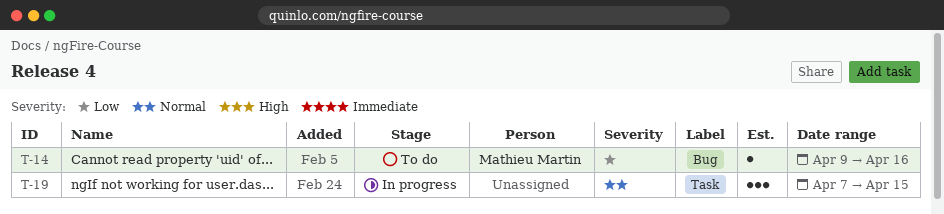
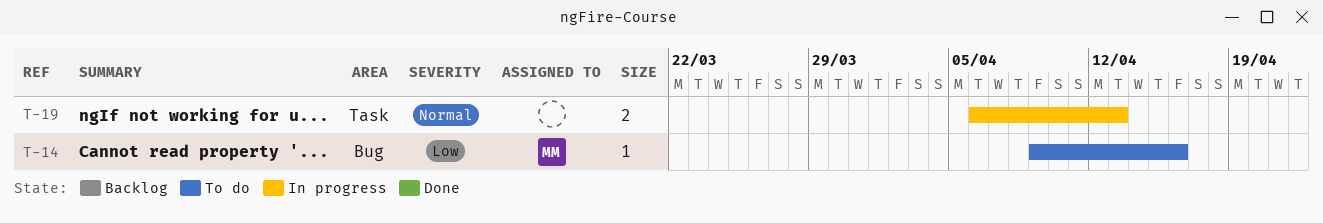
T-19, estimate: 3 -> 2
T-19, start: Apr 7 -> Apr 6
T-19, due: Apr 15 -> Apr 13

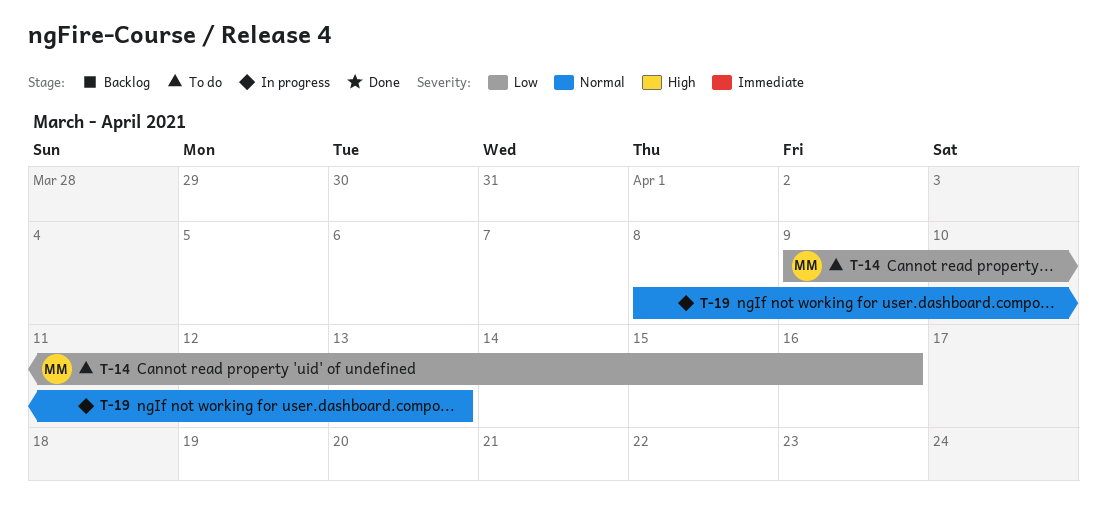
T-19, start: Apr 6 -> Apr 8

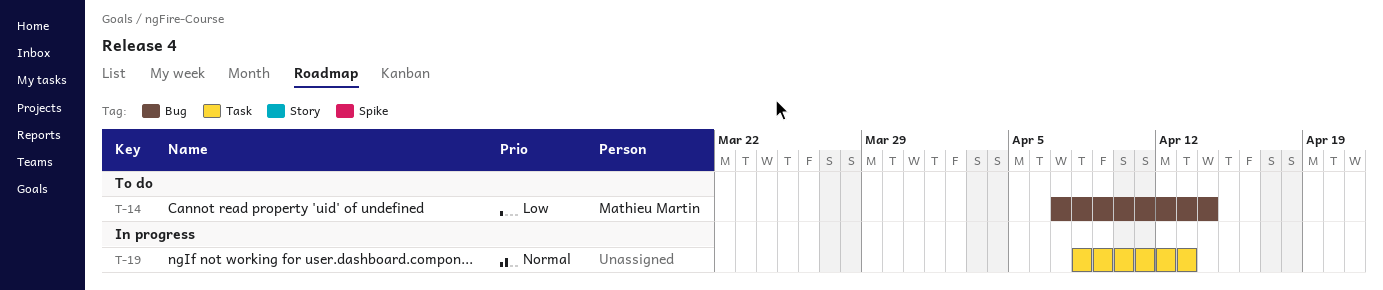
T-14, start: Apr 9 -> Apr 7
T-14, due: Apr 16 -> Apr 14

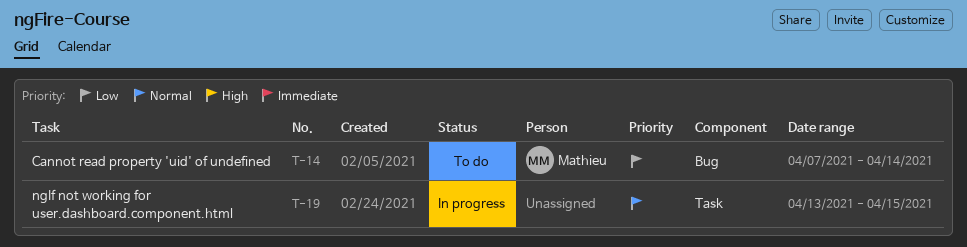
T-19, start: Apr 8 -> Apr 13
T-19, due: Apr 13 -> Apr 15

